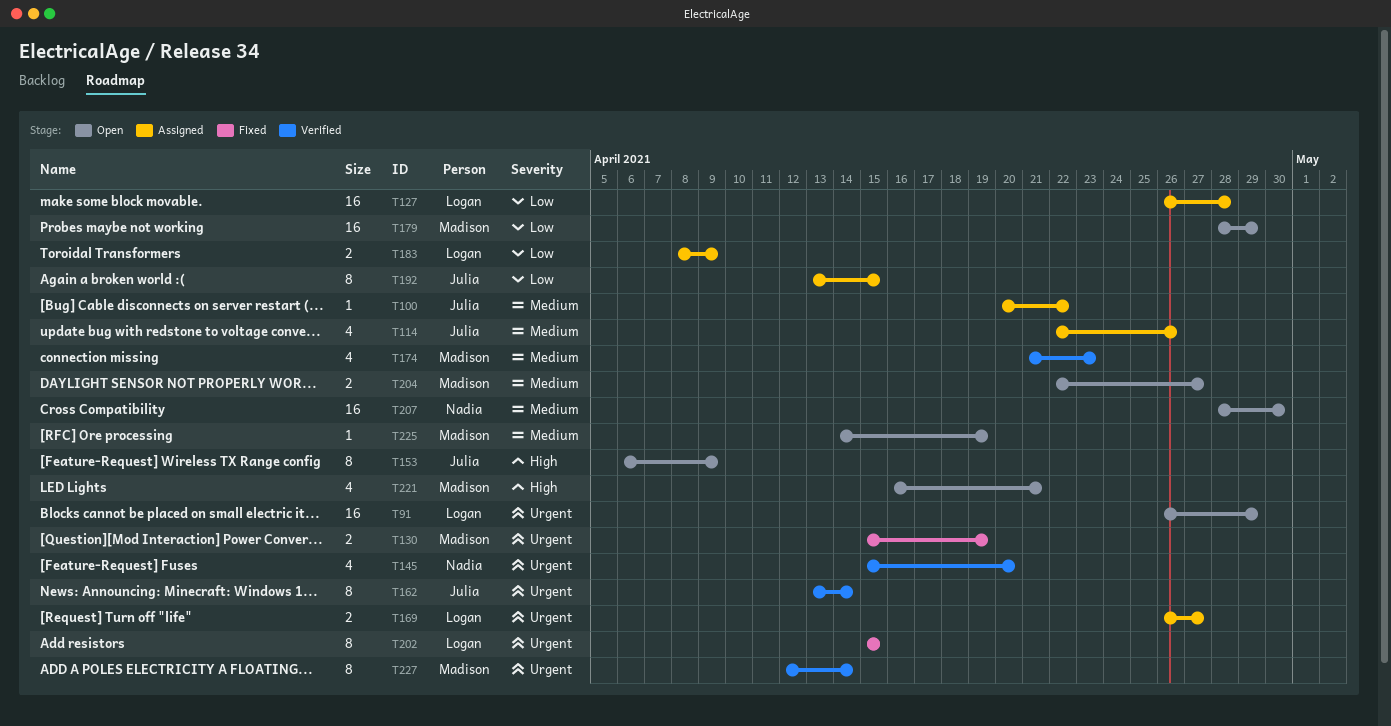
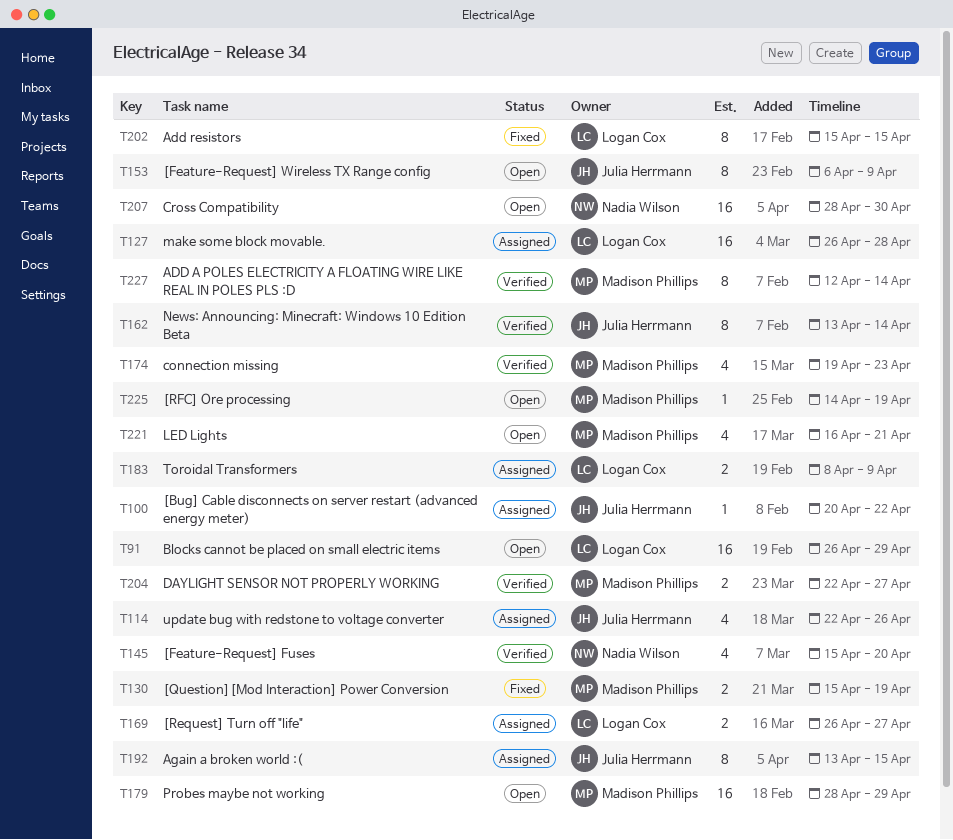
T174, start: Apr 21 -> Apr 19
T204, status: Open -> Verified

